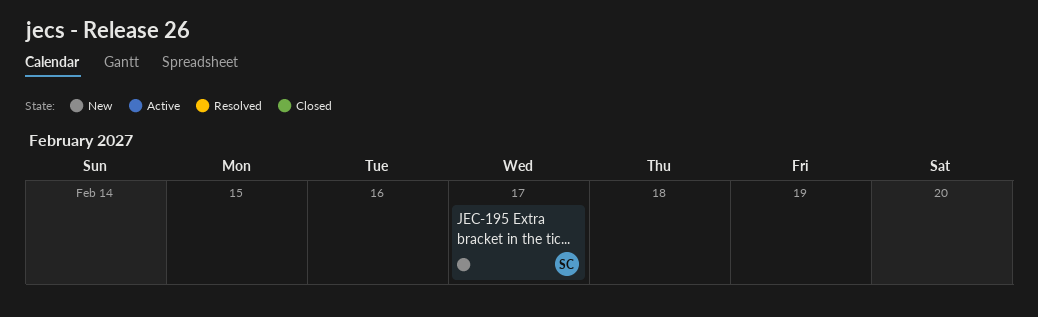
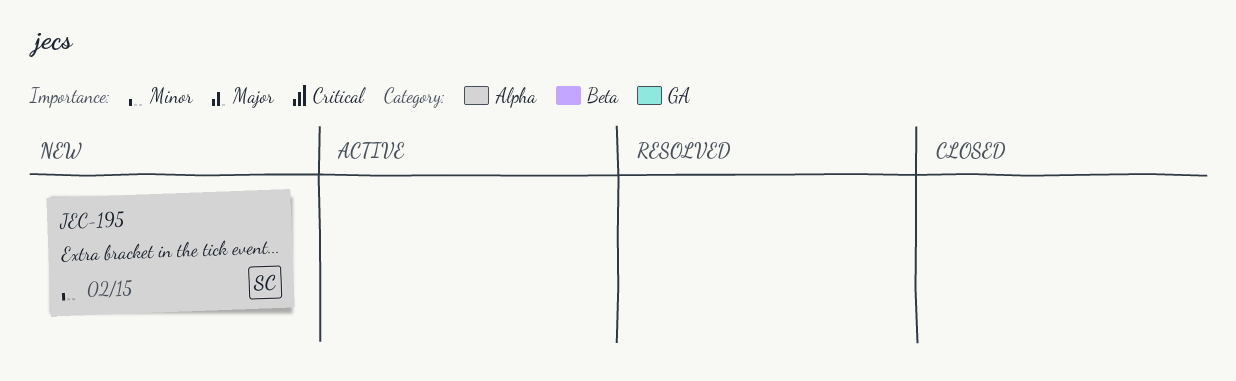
JEC-195, due: Feb 17 -> Feb 15

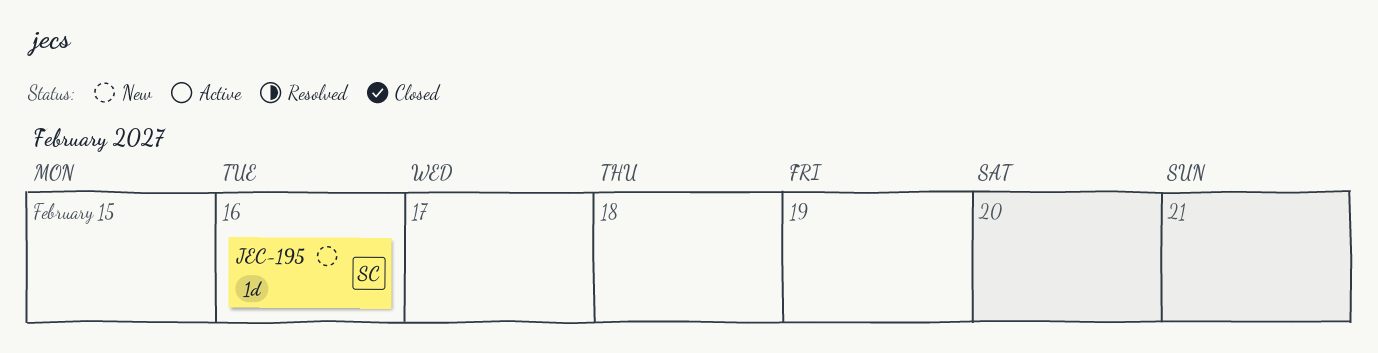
JEC-195, due: Feb 15 -> Feb 16

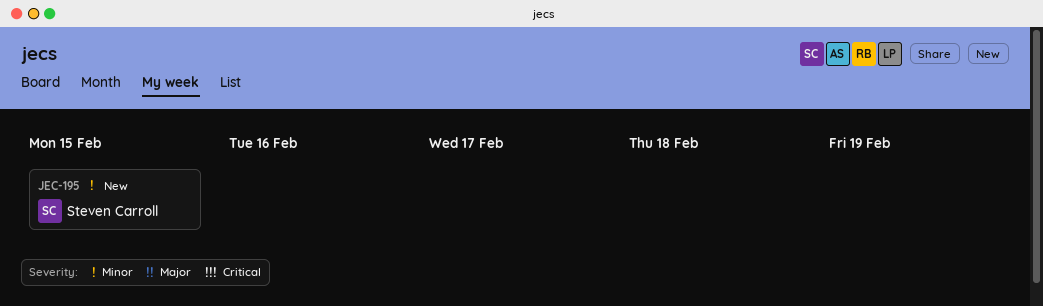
JEC-195, due: Feb 16 -> Feb 15

